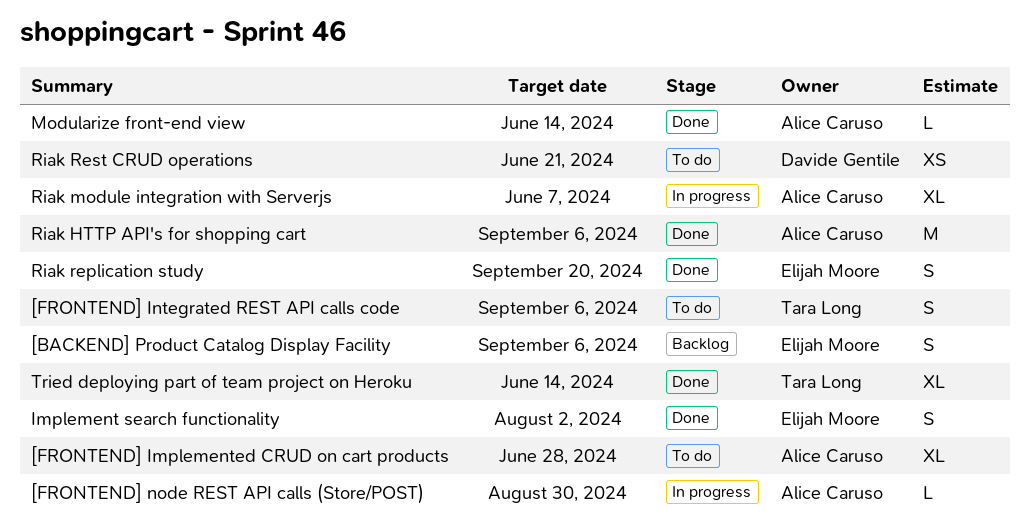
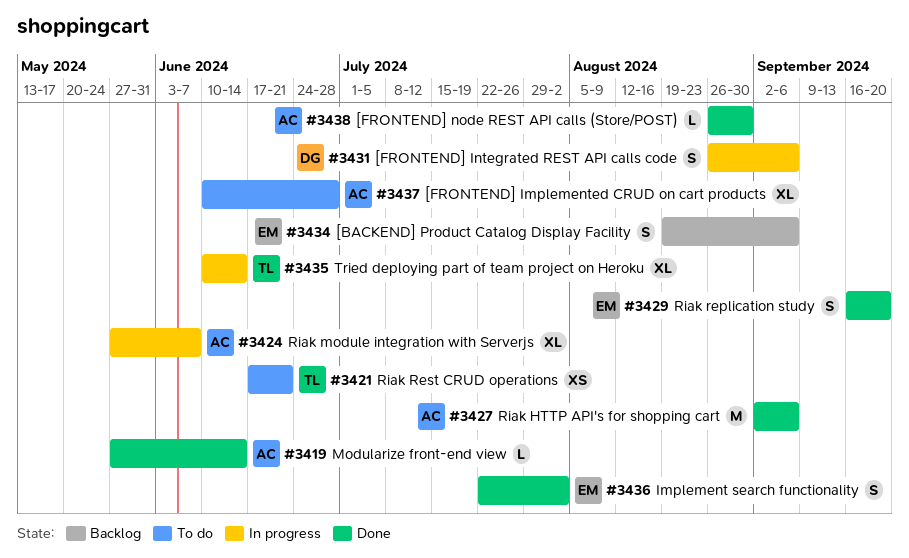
[FRONTEND] Integrated REST API calls code, status: To do -> In progress
[FRONTEND] Integrated REST API calls code, owner: Tara Long -> Davide Gentile
[FRONTEND] node REST API calls (Store/POST), status: In progress -> Done
Riak Rest CRUD operations, owner: Davide Gentile -> Tara Long
Tried deploying part of team project on Heroku, status: Done -> In progress

